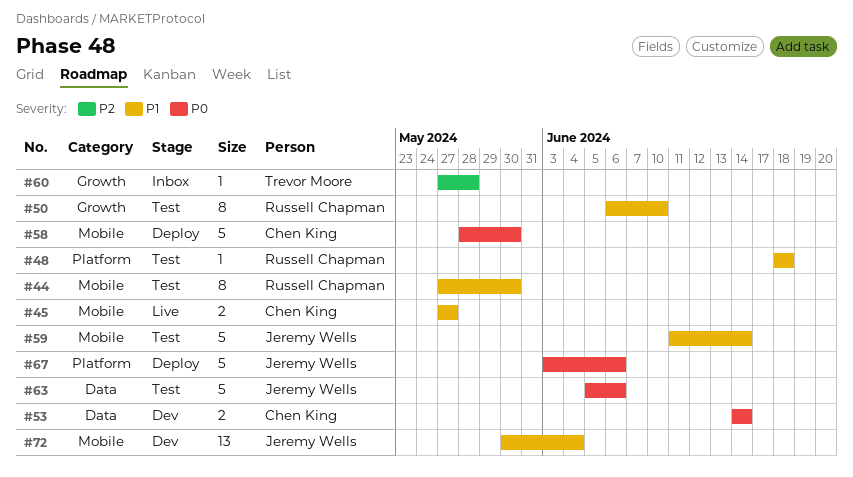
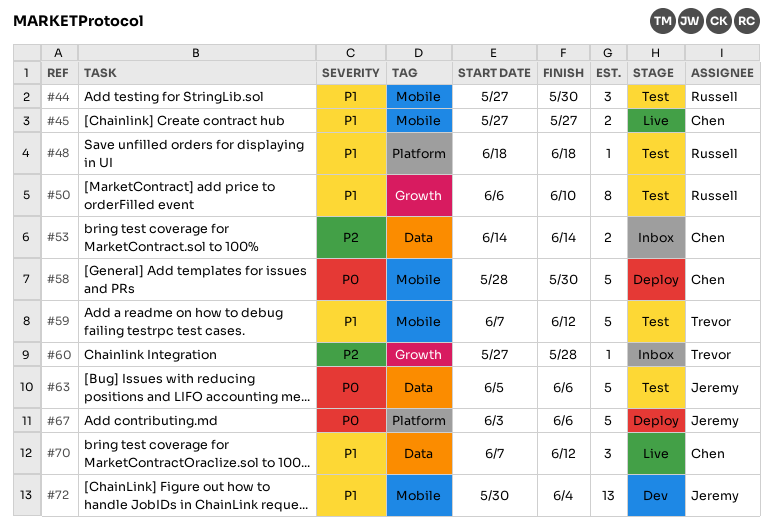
#44, estimate: 8 -> 3
#53, status: Dev -> Inbox
#53, priority: P0 -> P2
#59, owner: Jeremy Wells -> Trevor Moore
#59, start: Jun 11 -> Jun 7
#59, due: Jun 14 -> Jun 12
#70: none -> present

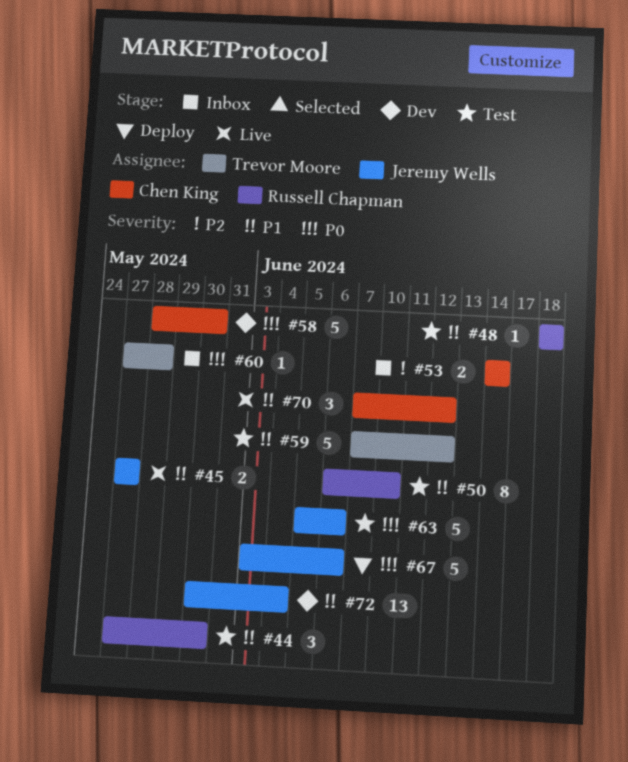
#45, owner: Chen King -> Jeremy Wells
#58, status: Deploy -> Dev
#60, priority: P2 -> P0

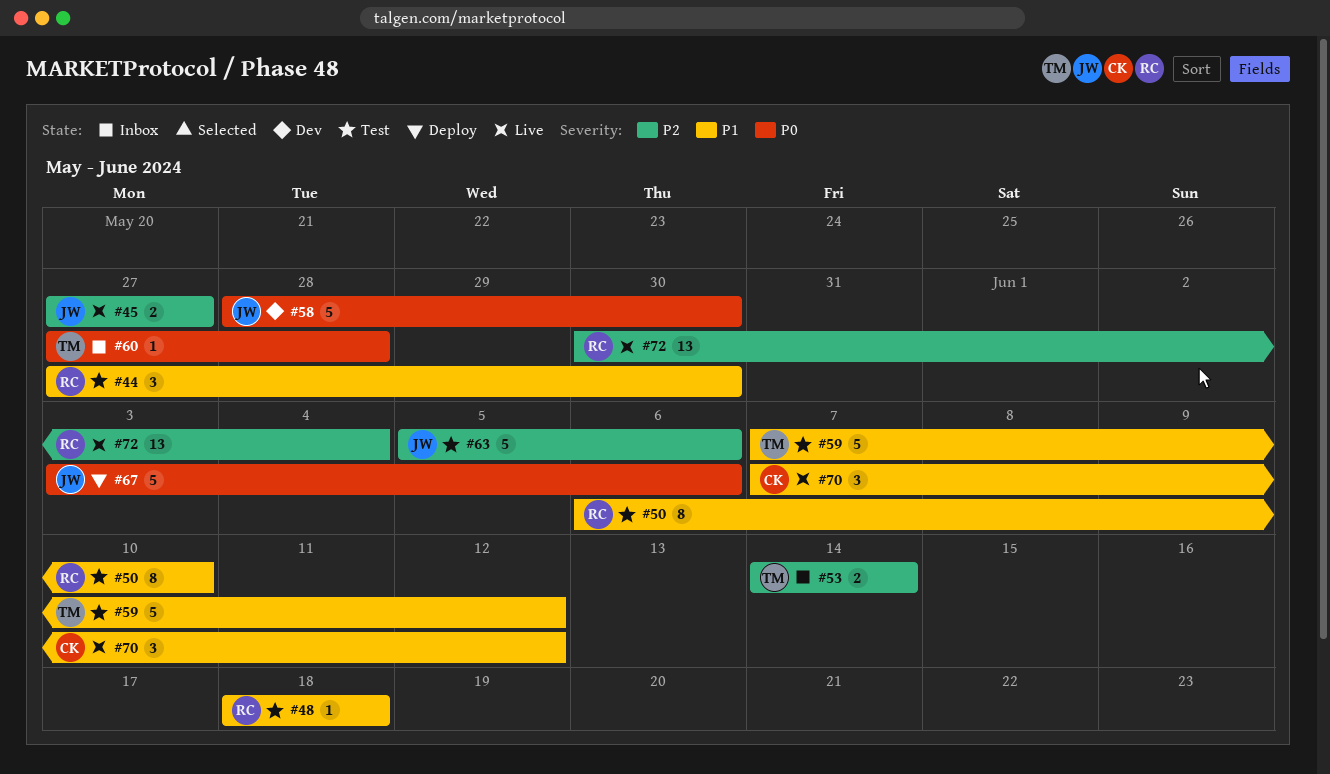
#45, priority: P1 -> P2
#53, owner: Chen King -> Trevor Moore
#58, owner: Chen King -> Jeremy Wells
#63, priority: P0 -> P2
#72, status: Dev -> Live
#72, owner: Jeremy Wells -> Russell Chapman
#72, priority: P1 -> P2

